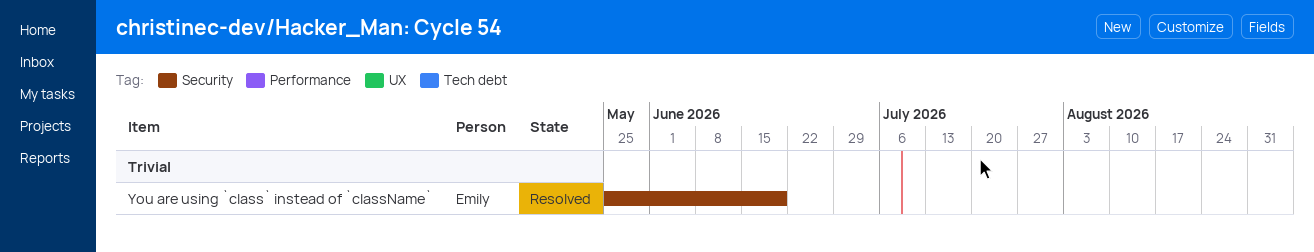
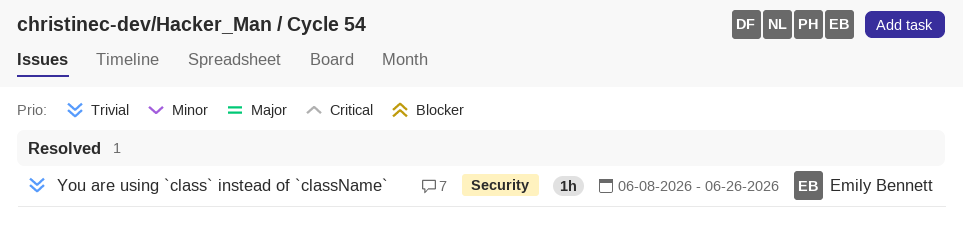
You are using `class` instead of `className`, start: May 25 -> Jun 8
You are using `class` instead of `className`, due: Jun 19 -> Jun 26

